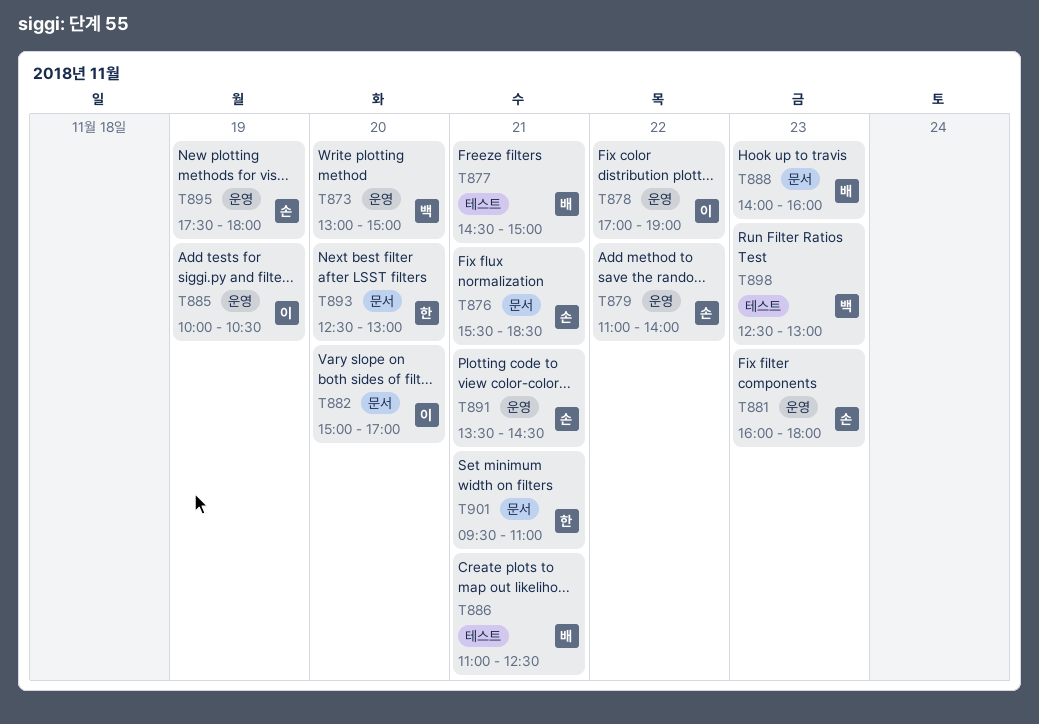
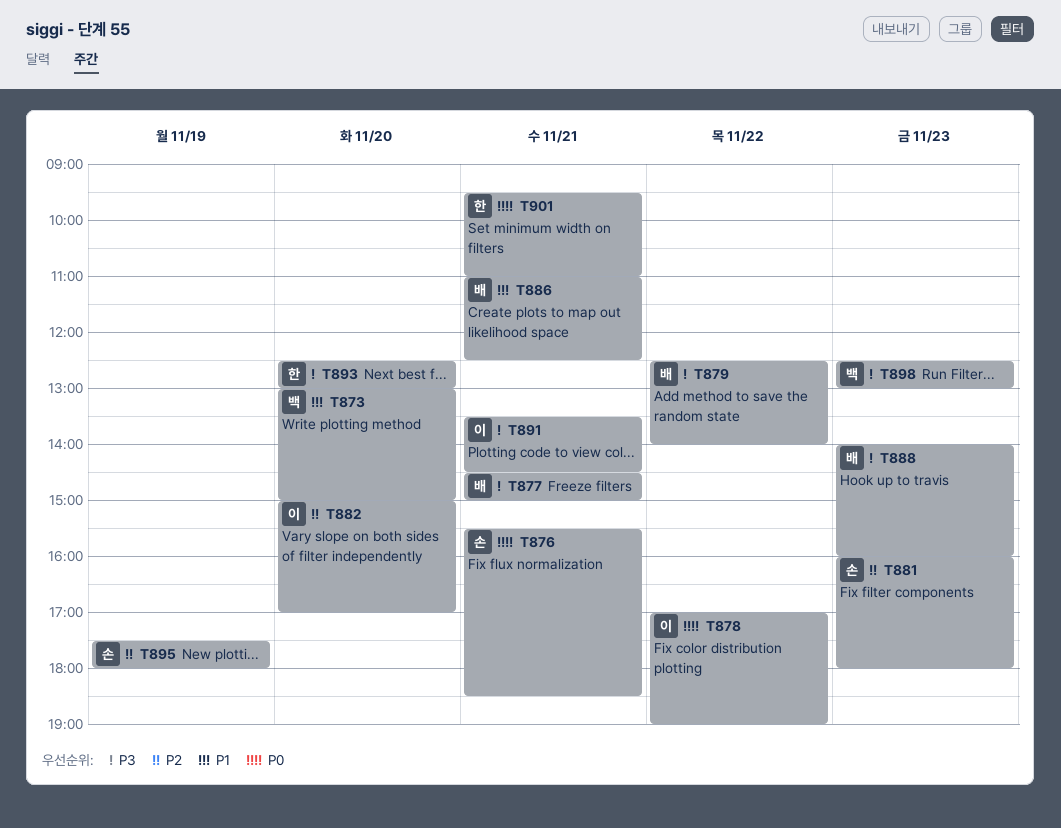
T879, owner: 손 -> 배
T879, begins: 11:00 -> 12:30
T885: present -> none
T891, owner: 손 -> 이

